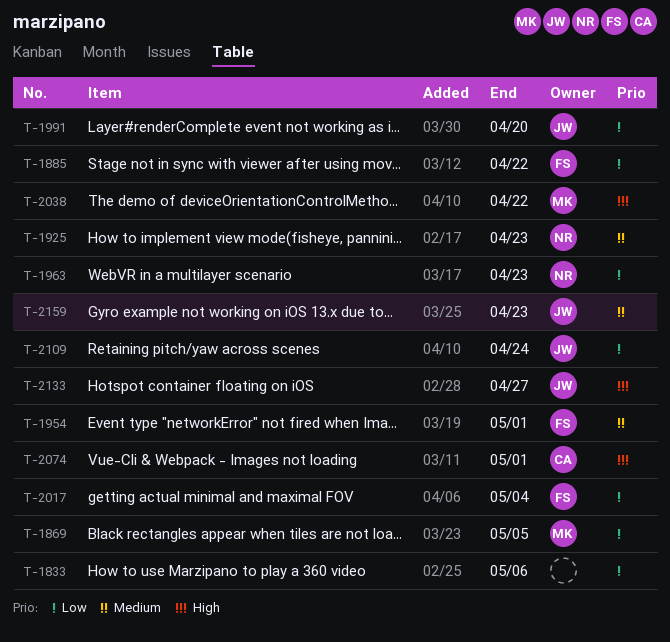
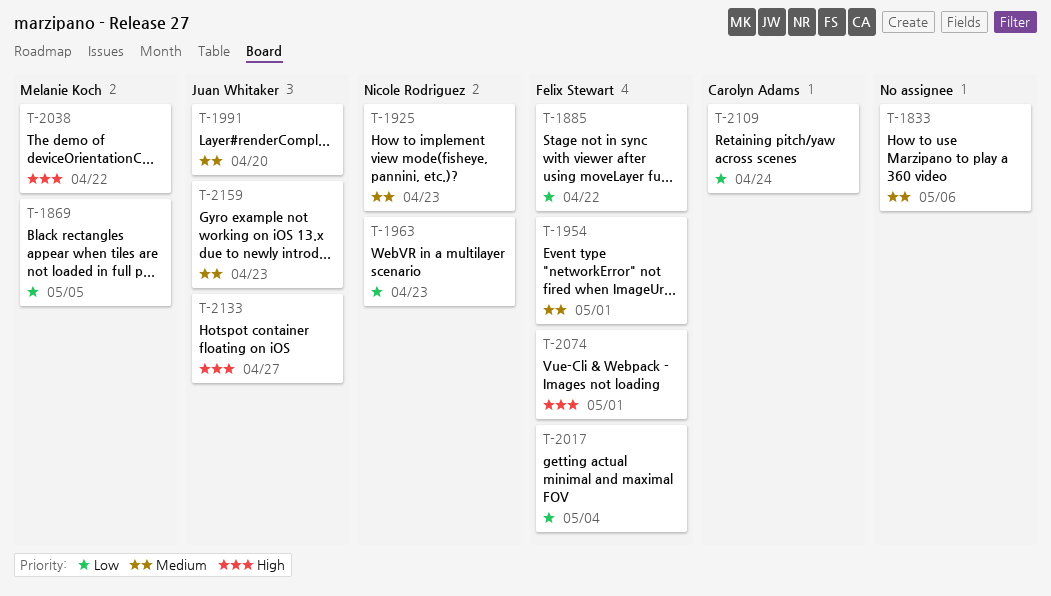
T-1833, priority: Low -> Medium
T-1991, priority: Low -> Medium
T-2074, owner: Carolyn Adams -> Felix Stewart
T-2109, owner: Juan Whitaker -> Carolyn Adams

